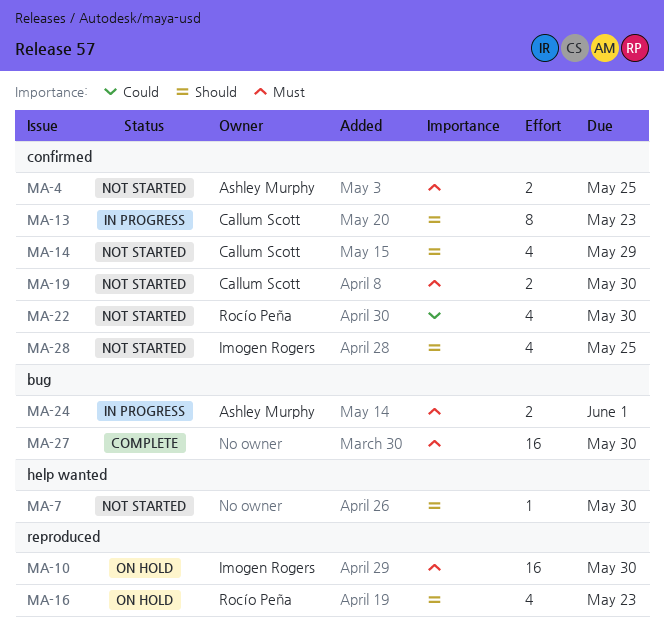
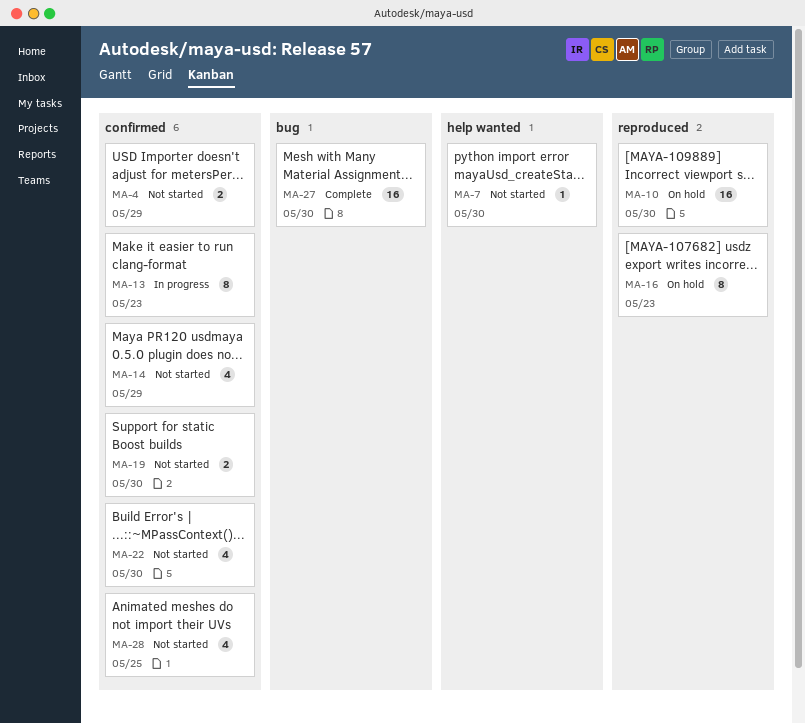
MA-4, due: May 25 -> May 29
MA-16, estimate: 4 -> 8
MA-24: present -> none

